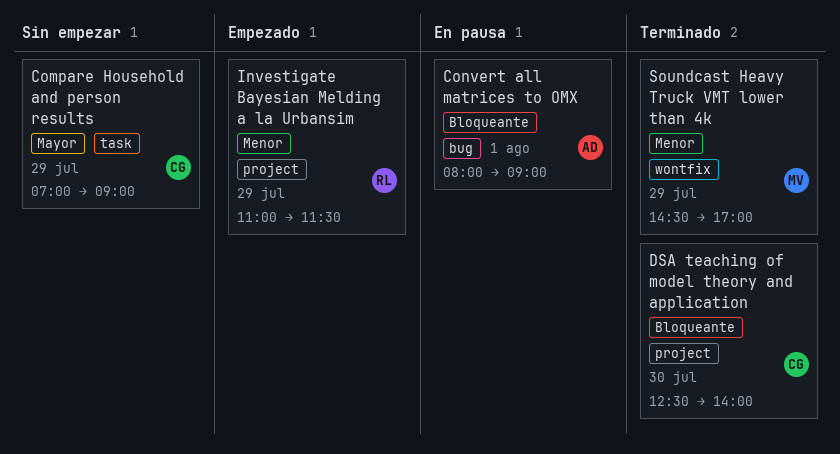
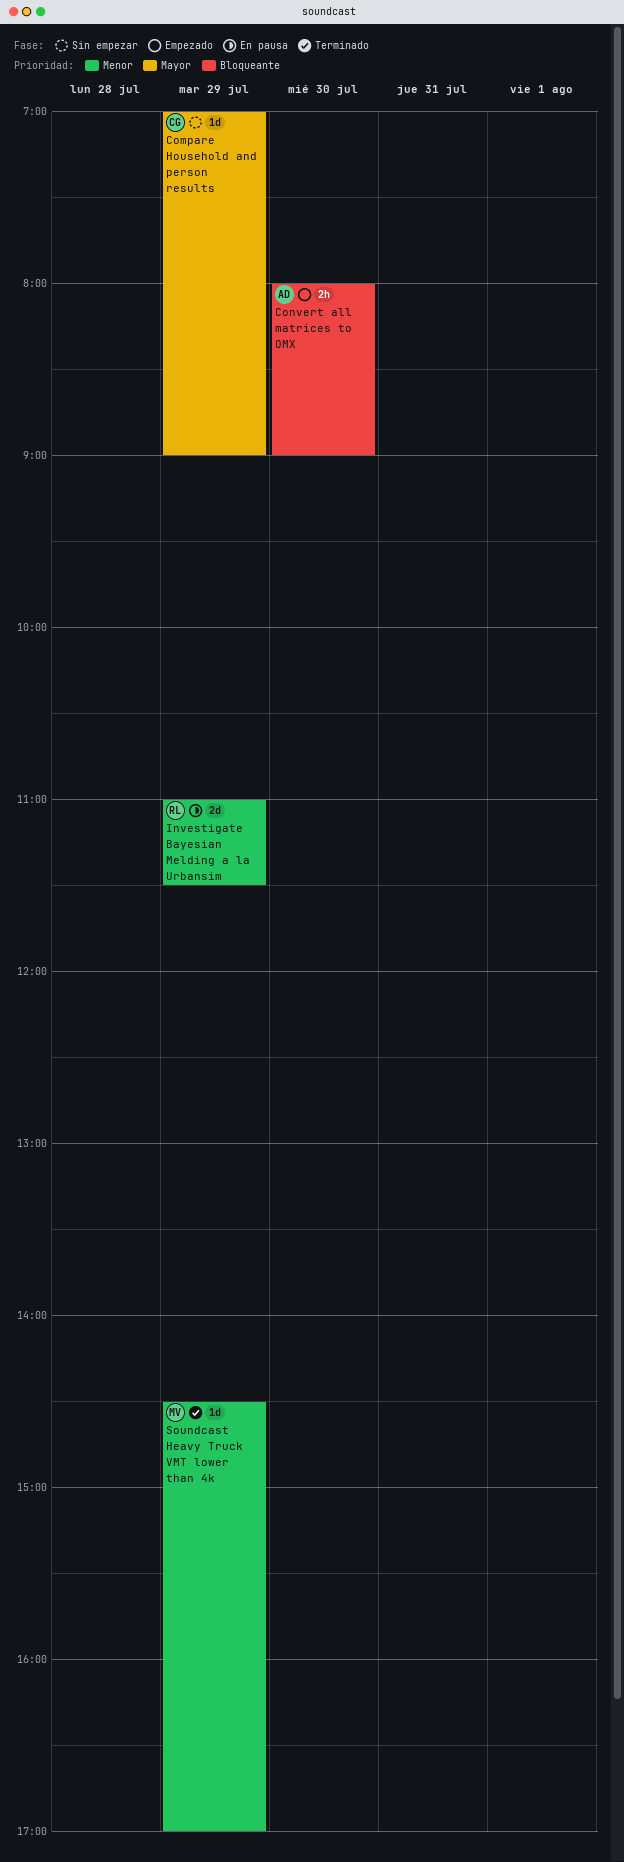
Convert all matrices to OMX, status: En pausa -> Empezado
Convert all matrices to OMX, day: Aug 1 -> Jul 30
DSA teaching of model theory and application: present -> none
Investigate Bayesian Melding a la Urbansim, status: Empezado -> En pausa

